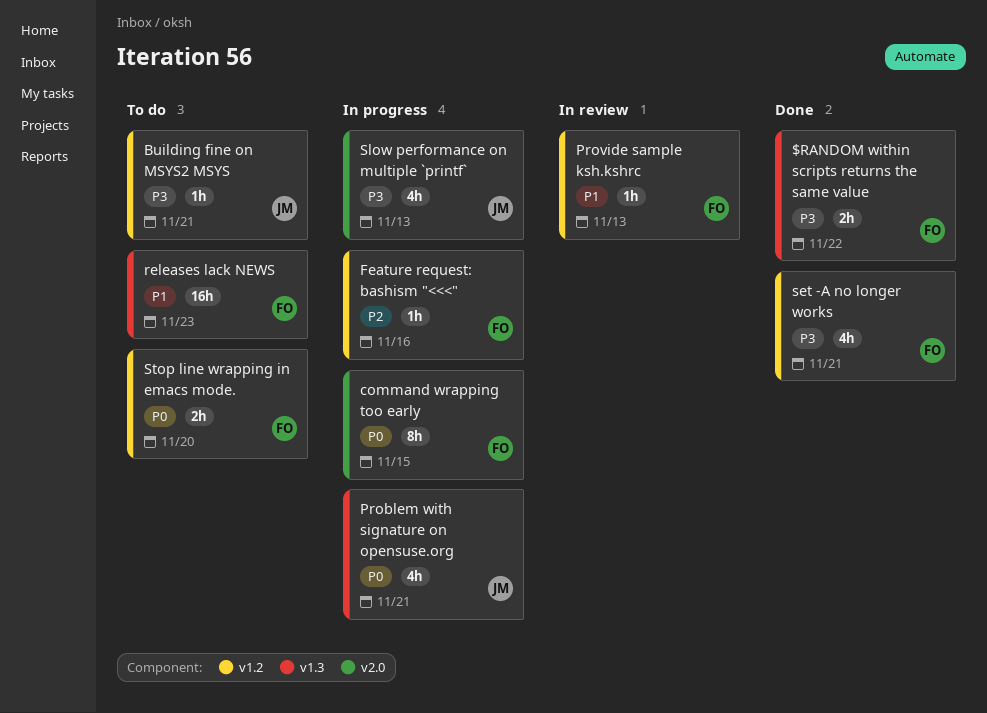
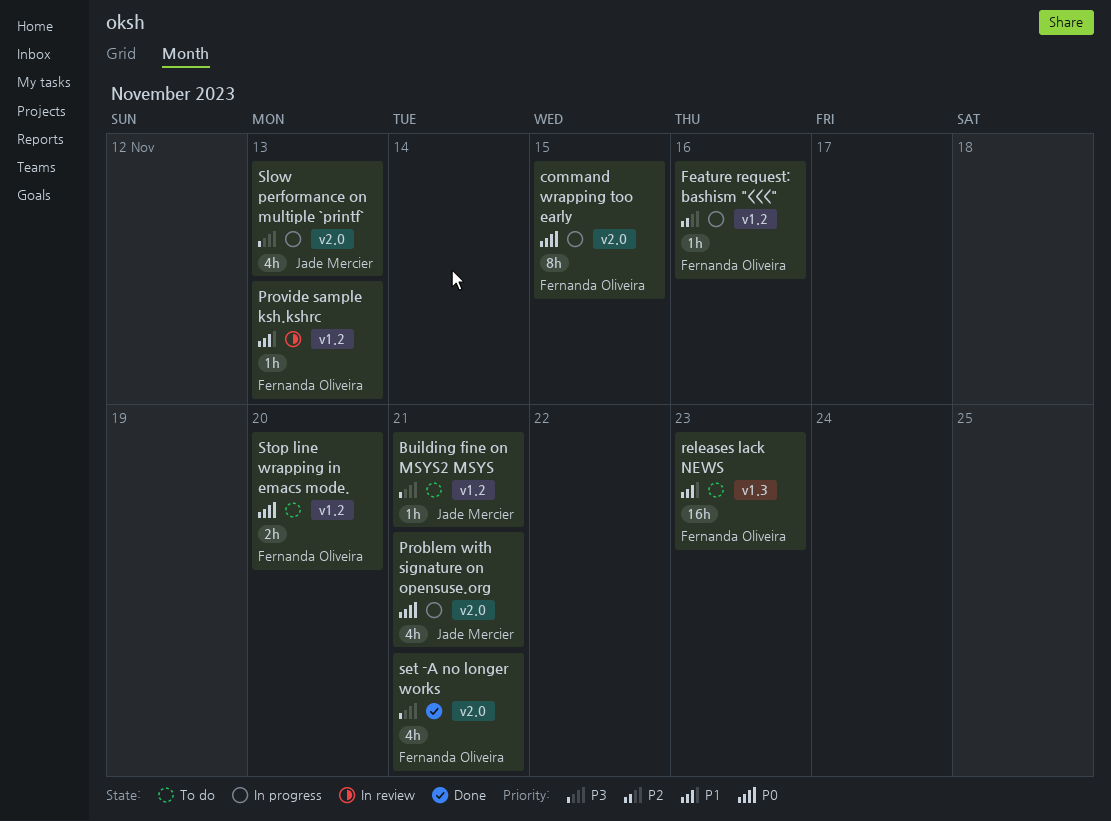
$RANDOM within scripts returns the same value: present -> none
Problem with signature on opensuse.org, label: v1.3 -> v2.0
set -A no longer works, label: v1.2 -> v2.0

